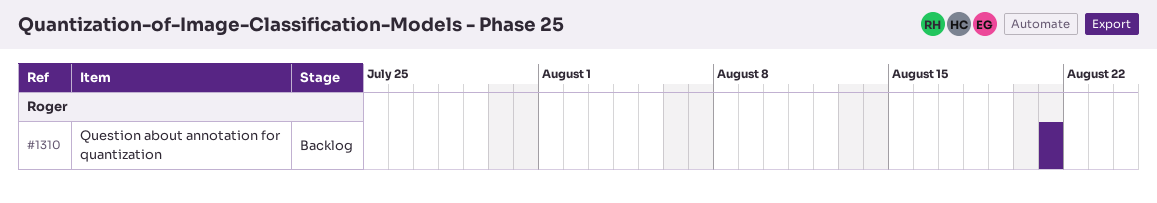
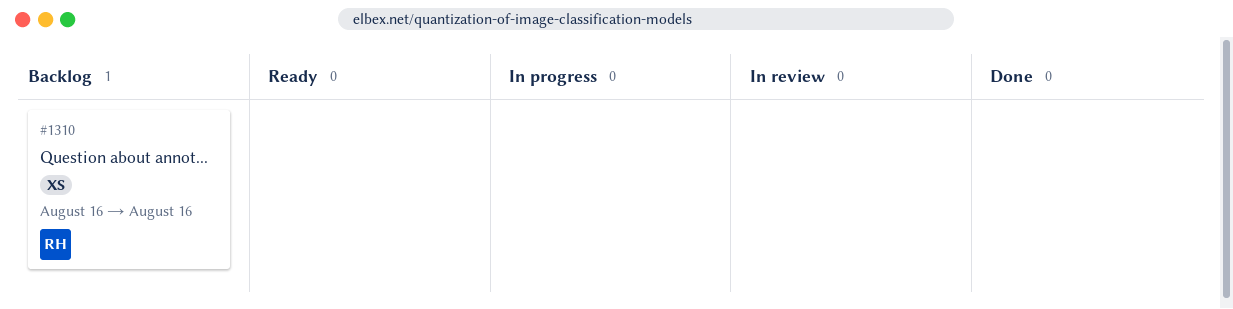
#1310, start: Aug 21 -> Aug 16
#1310, due: Aug 21 -> Aug 16

